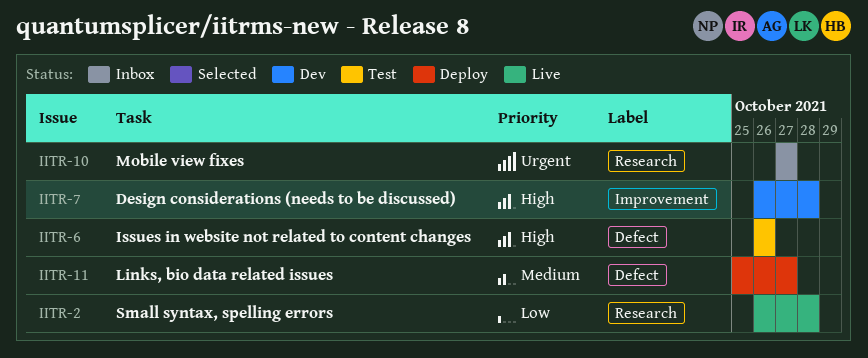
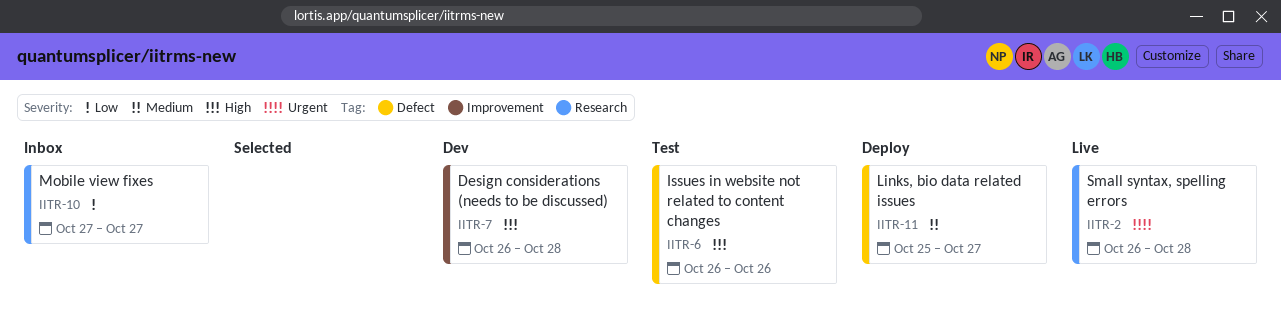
IITR-2, priority: Low -> Urgent
IITR-10, priority: Urgent -> Low

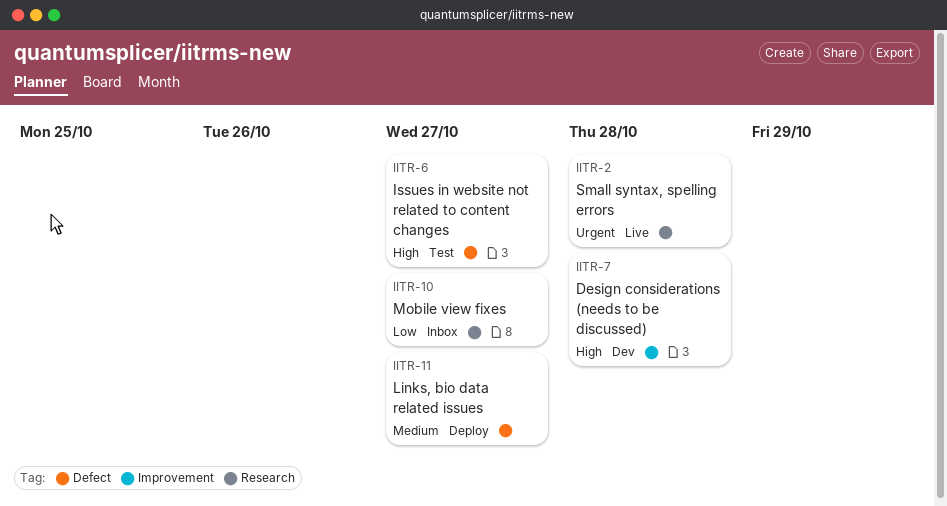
IITR-6, due: Oct 26 -> Oct 27

